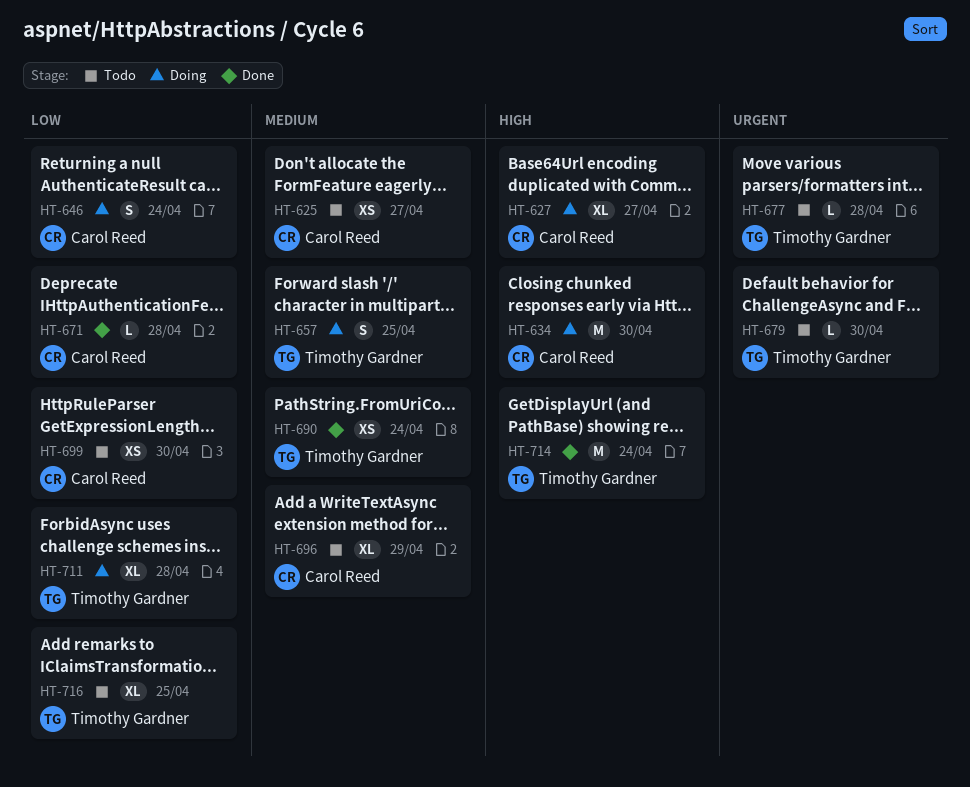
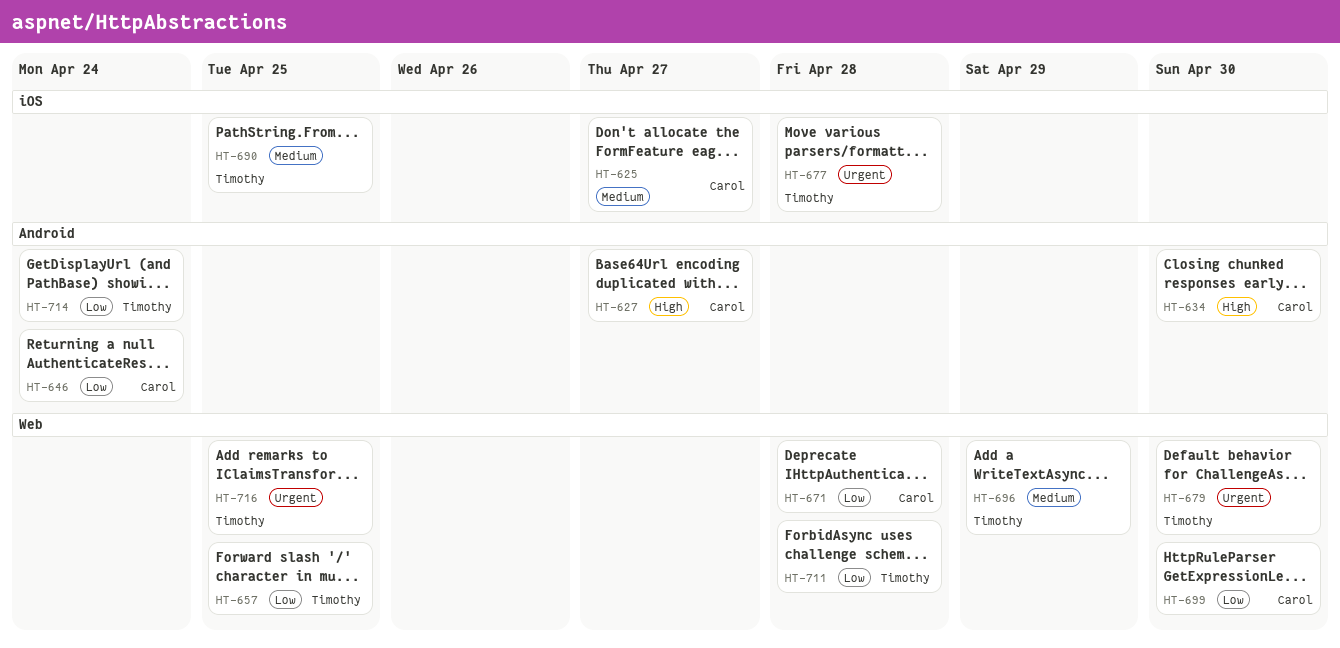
HT-657, priority: Medium -> Low
HT-690, due: Apr 24 -> Apr 25
HT-696, owner: Carol Reed -> Timothy Gardner
HT-714, priority: High -> Low
HT-716, priority: Low -> Urgent

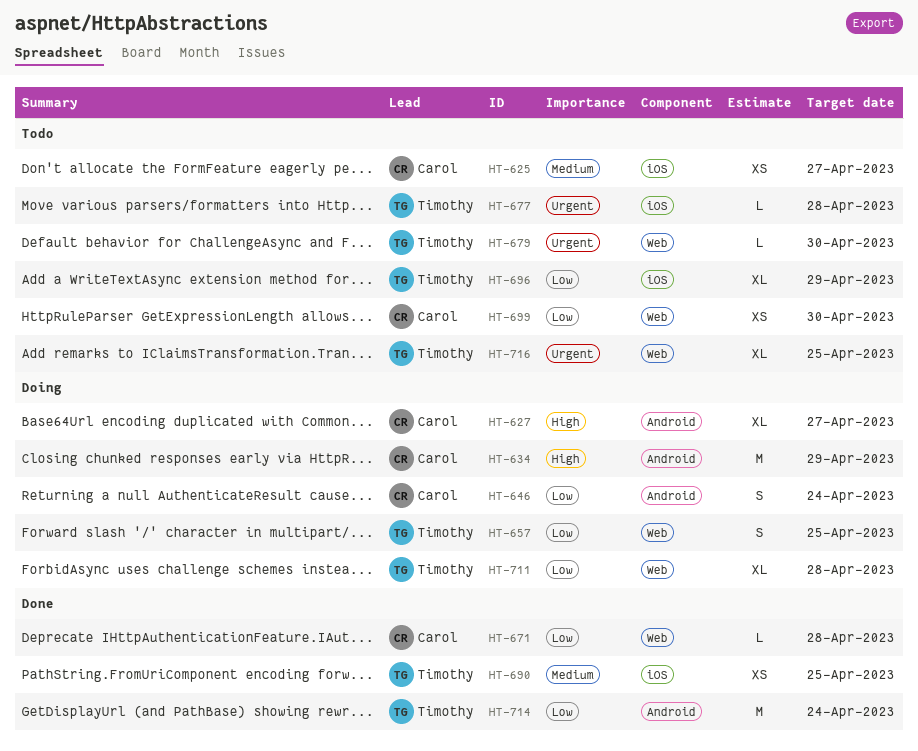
HT-634, due: Apr 30 -> Apr 29
HT-696, priority: Medium -> Low
HT-696, label: Web -> iOS

